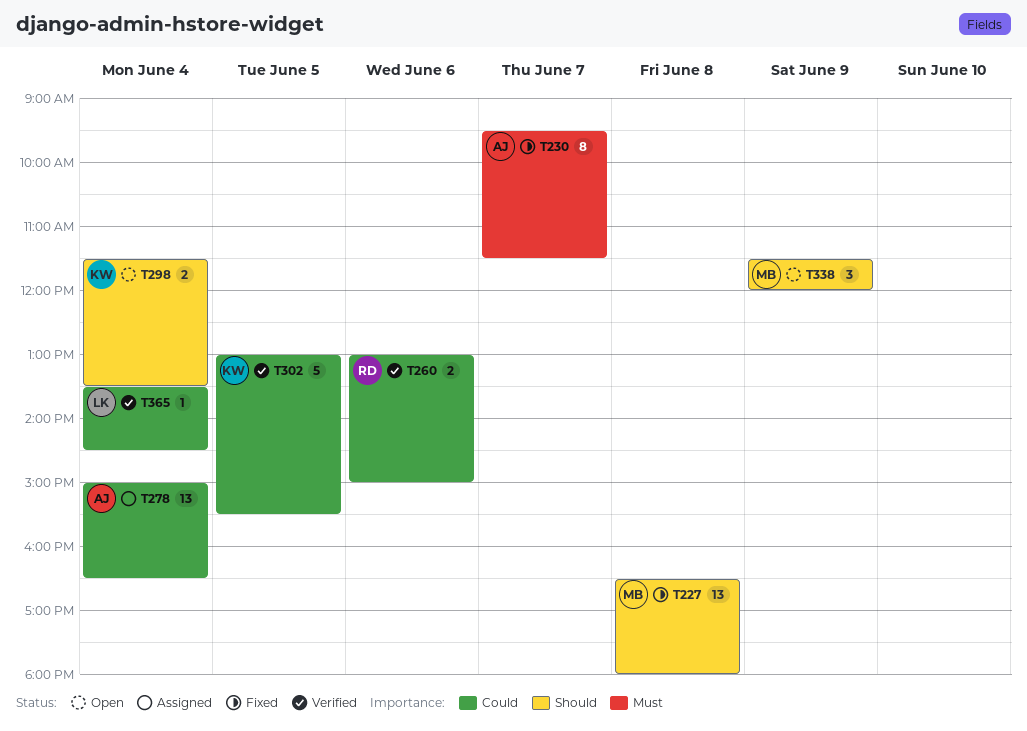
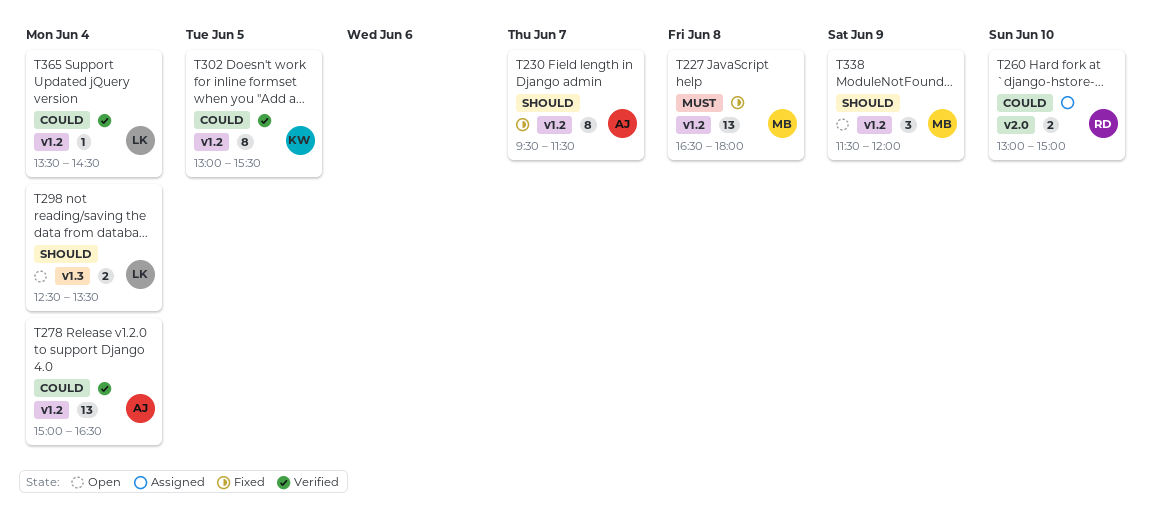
T227, priority: Should -> Must
T230, priority: Must -> Should
T260, status: Verified -> Assigned
T260, day: Jun 6 -> Jun 10
T278, status: Assigned -> Verified
T298, owner: KW -> LK
T298, begins: 11:30 -> 12:30
T302, estimate: 5 -> 8

